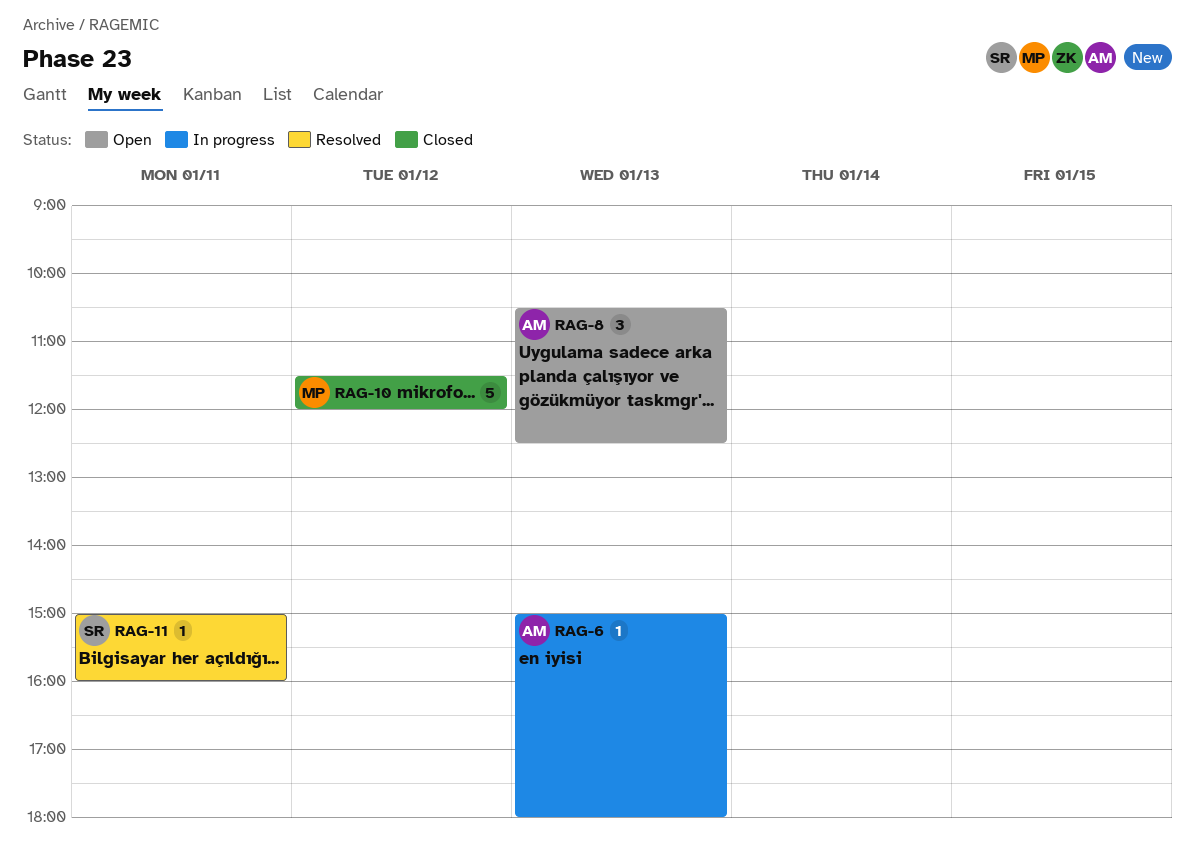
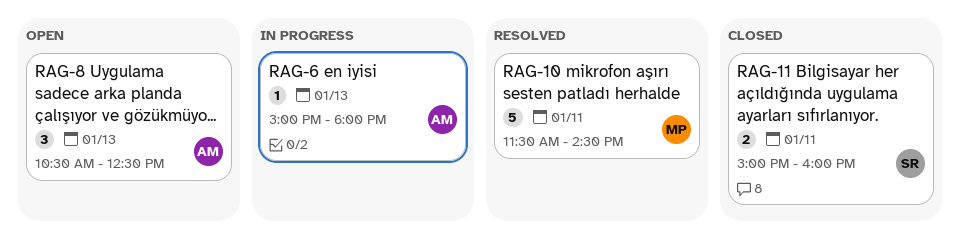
RAG-10, status: Closed -> Resolved
RAG-10, day: Jan 12 -> Jan 11
RAG-10, ends: 12:00 -> 14:30
RAG-11, status: Resolved -> Closed
RAG-11, estimate: 1 -> 2

